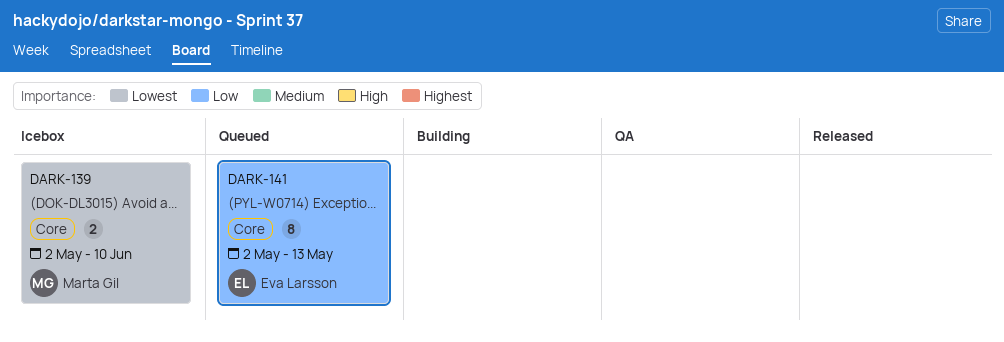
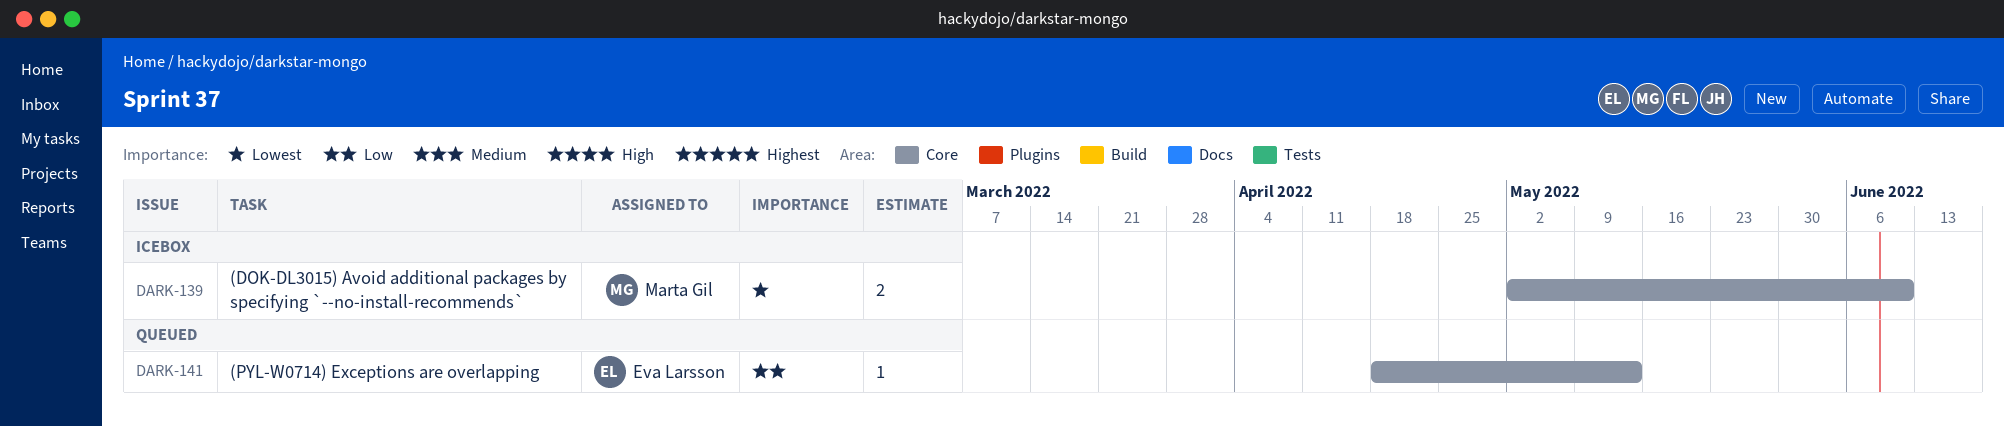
DARK-141, estimate: 8 -> 1
DARK-141, start: May 2 -> Apr 18

